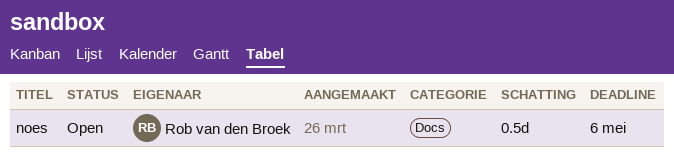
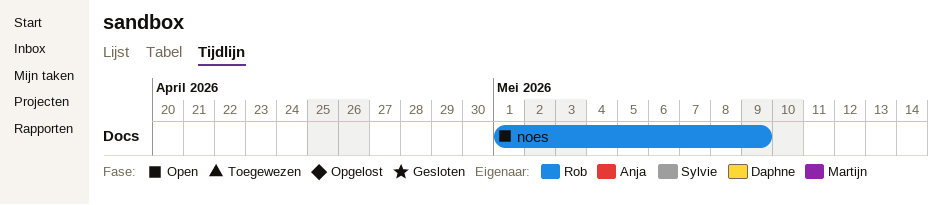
noes, due: May 6 -> May 9

